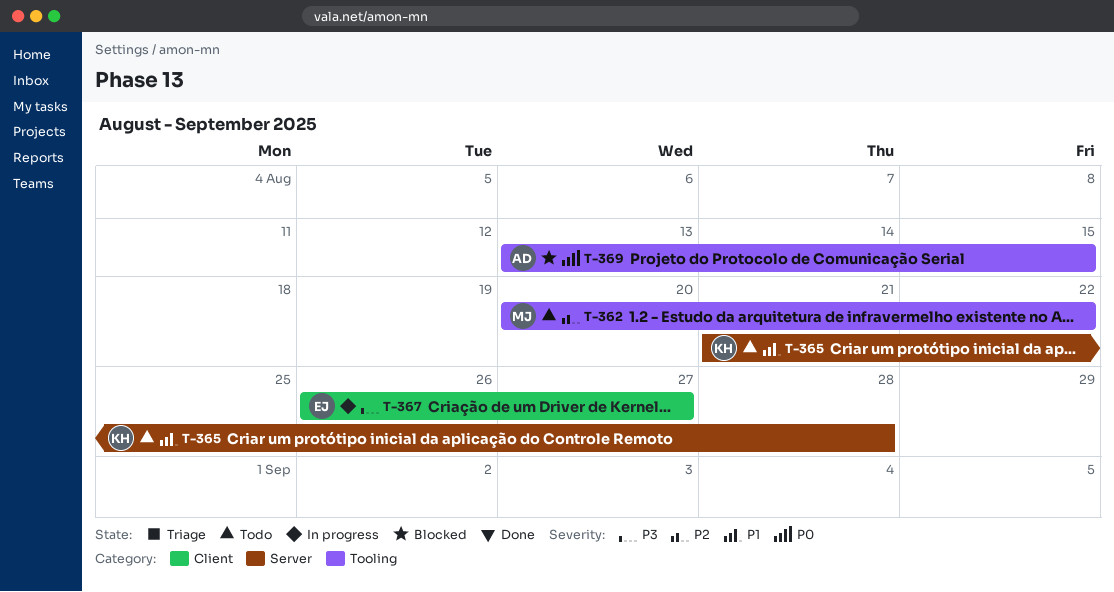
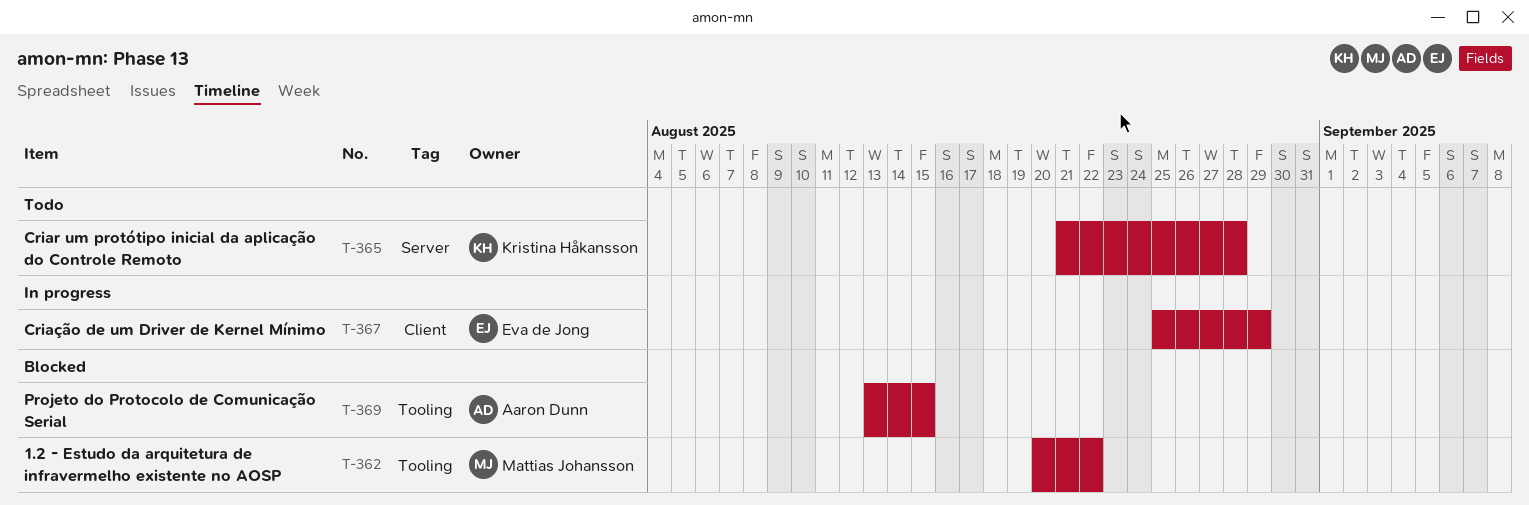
T-362, status: Todo -> Blocked
T-367, start: Aug 26 -> Aug 25
T-367, due: Aug 27 -> Aug 29

